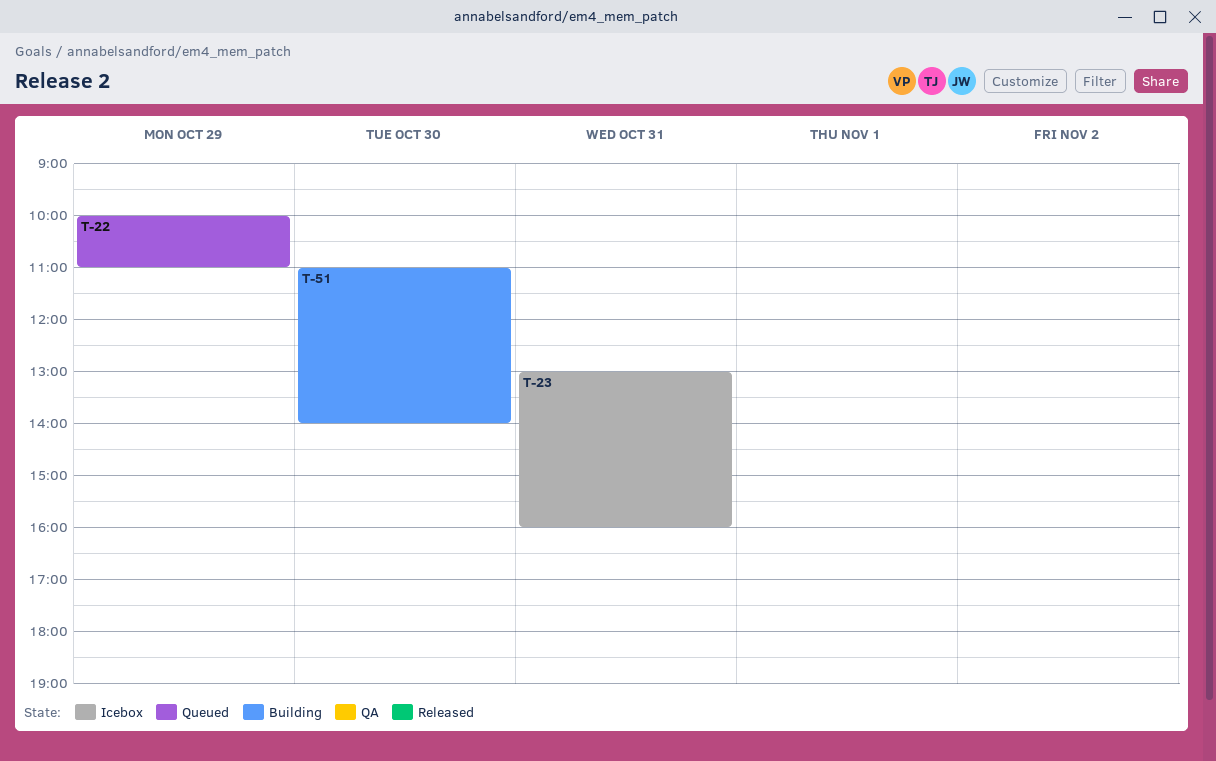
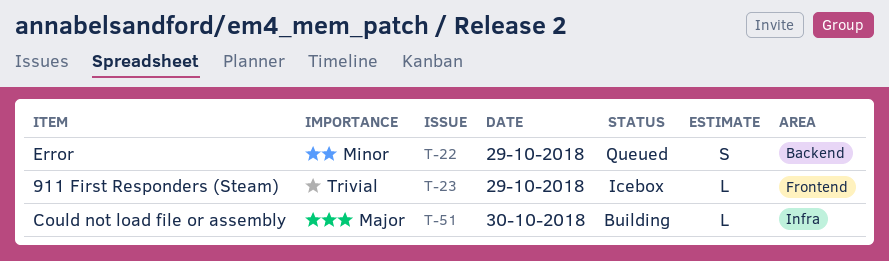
T-23, day: Oct 31 -> Oct 29

